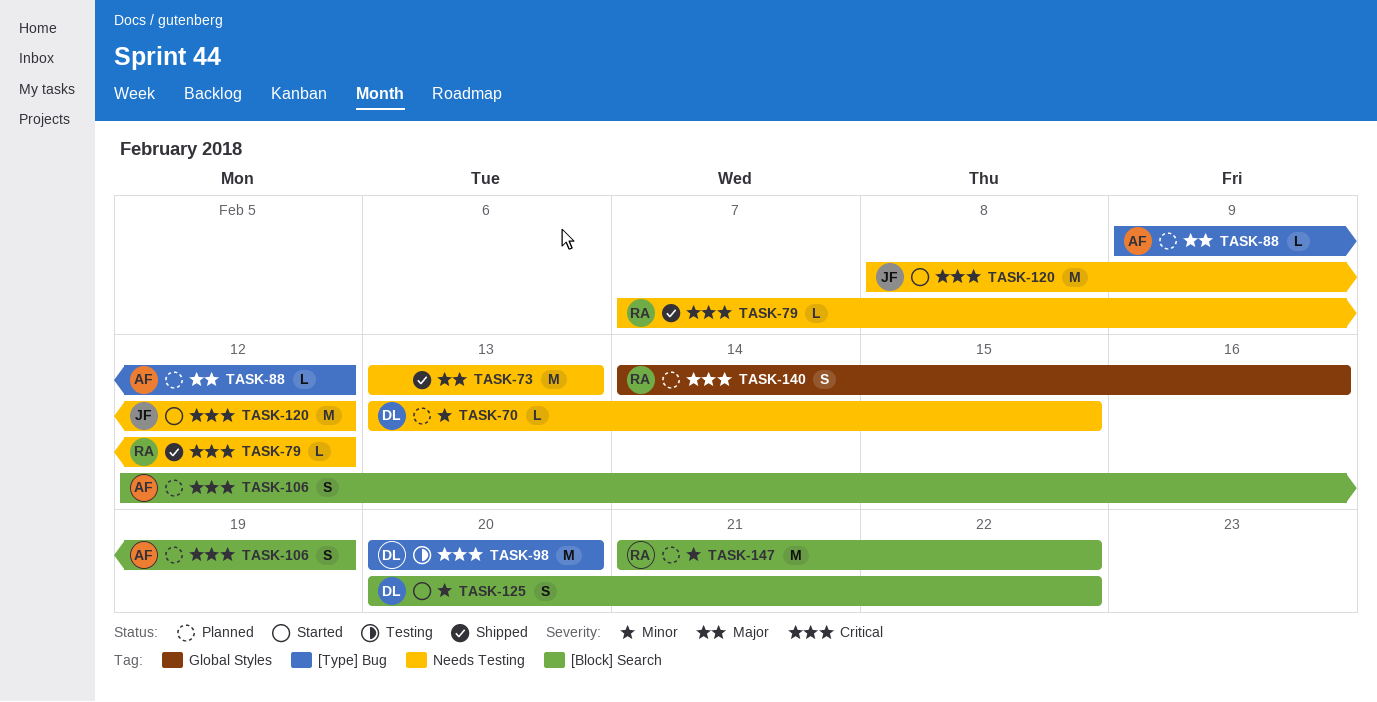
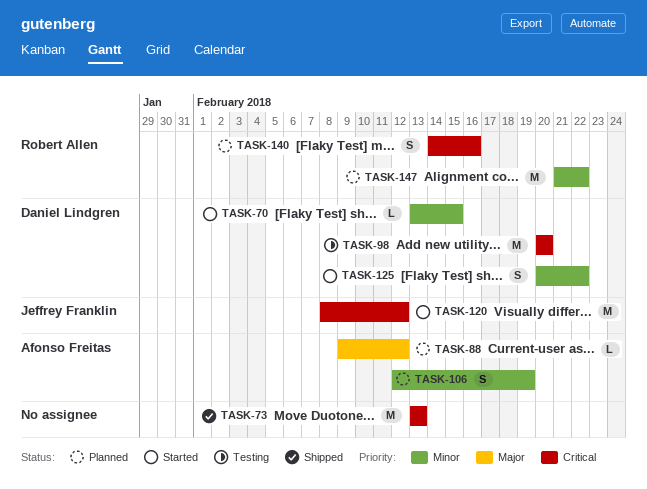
TASK-70, status: Planned -> Started
TASK-73, priority: Major -> Critical
TASK-79: present -> none
TASK-106, priority: Critical -> Minor

